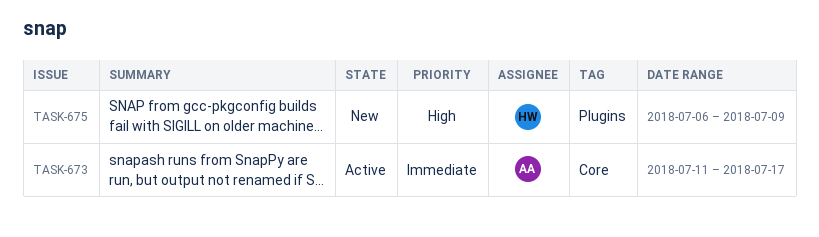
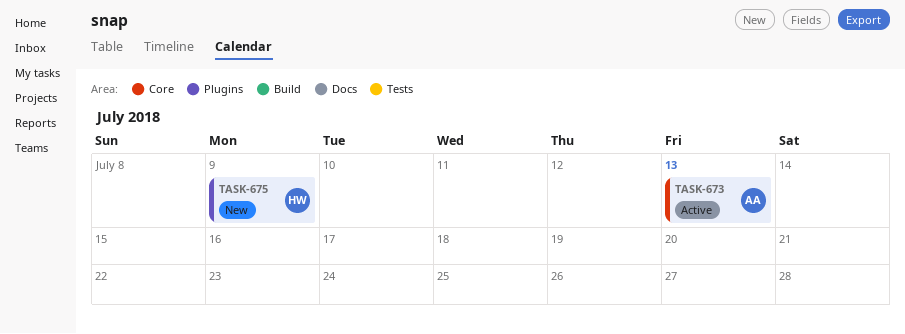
TASK-673, due: Jul 17 -> Jul 13

